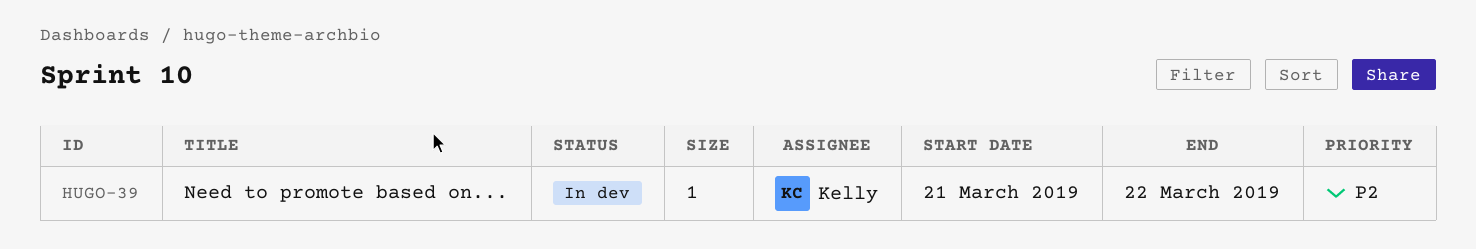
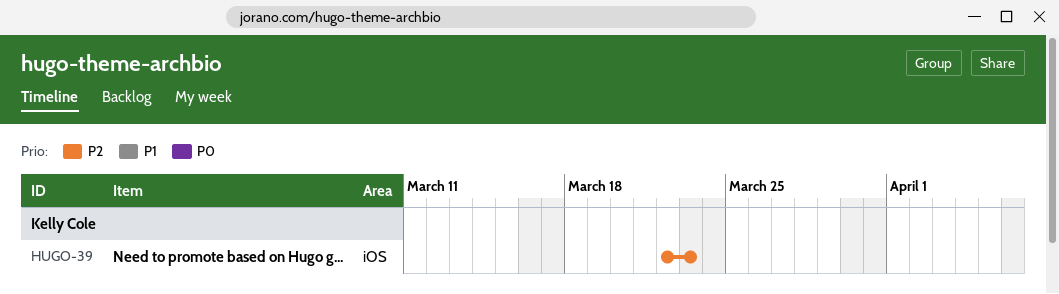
HUGO-39, start: Mar 21 -> Mar 22
HUGO-39, due: Mar 22 -> Mar 23

